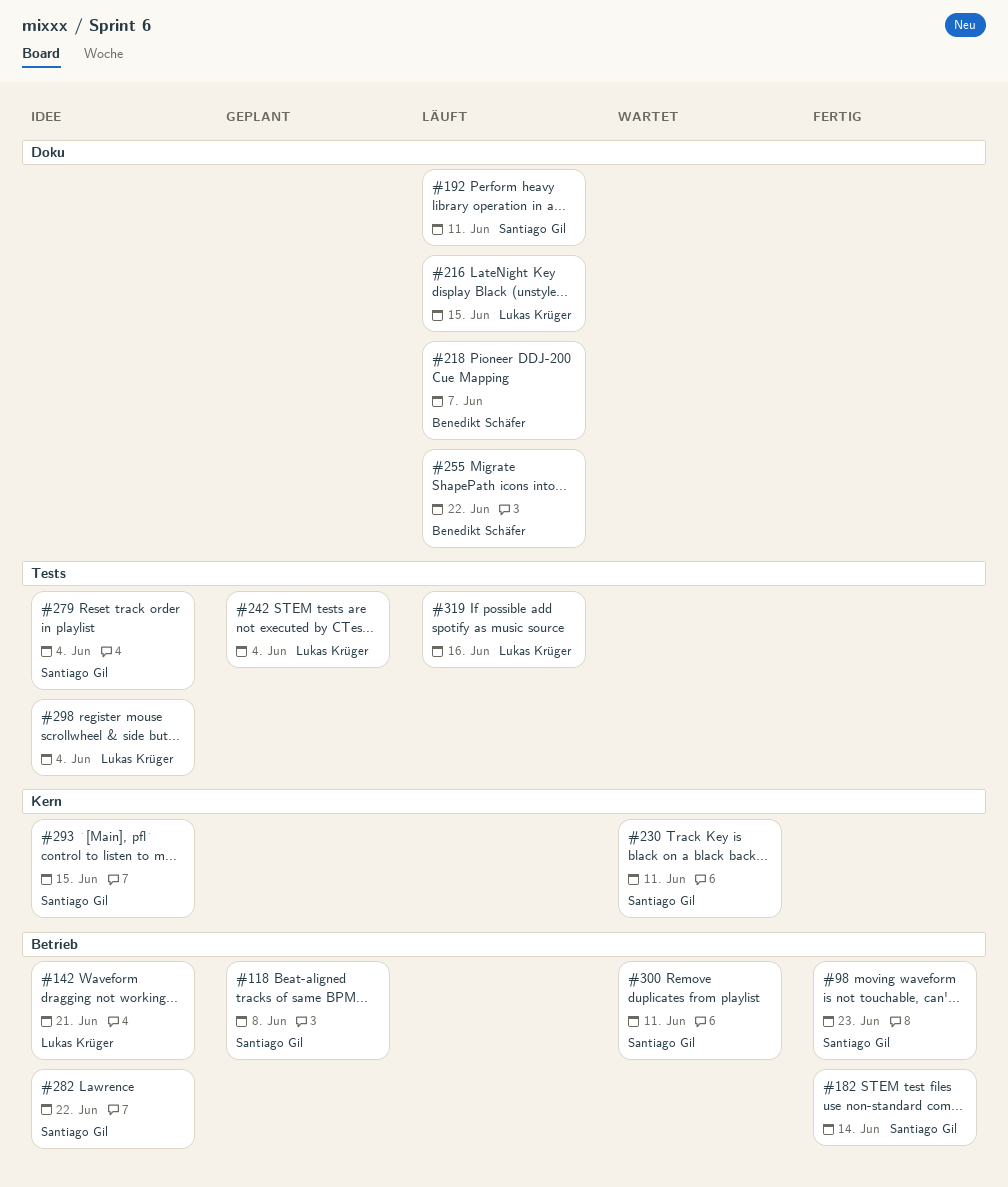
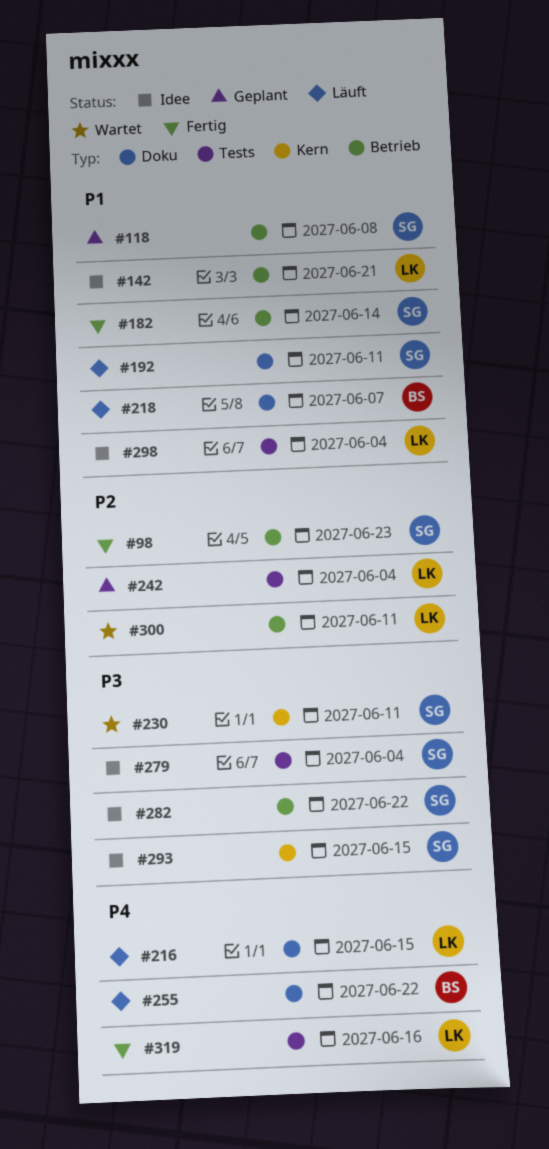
#300, owner: Santiago Gil -> Lukas Krüger
#319, status: Läuft -> Fertig

